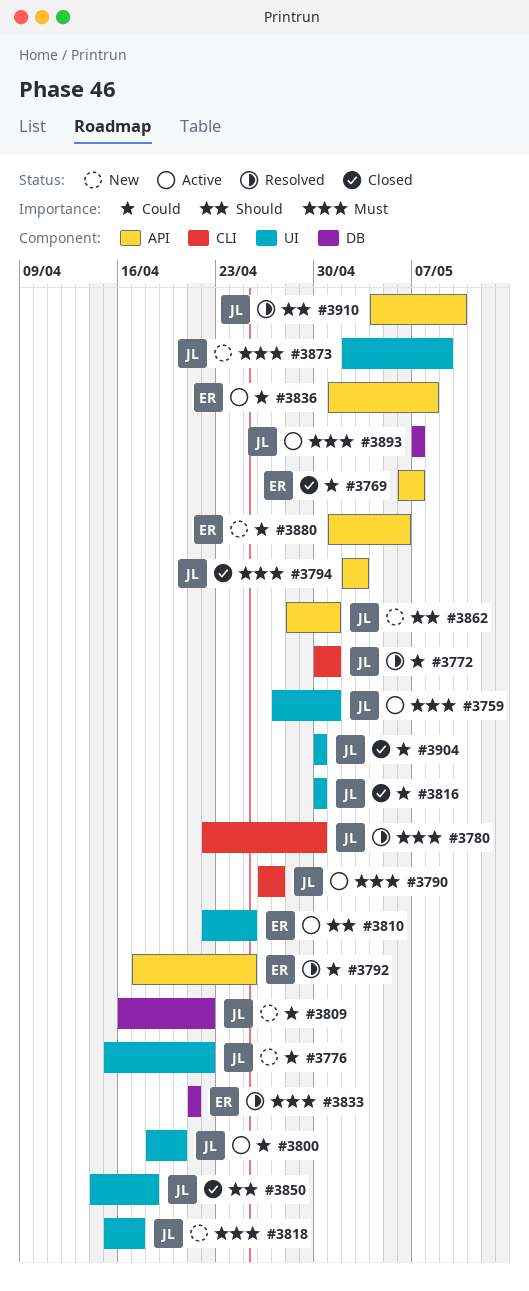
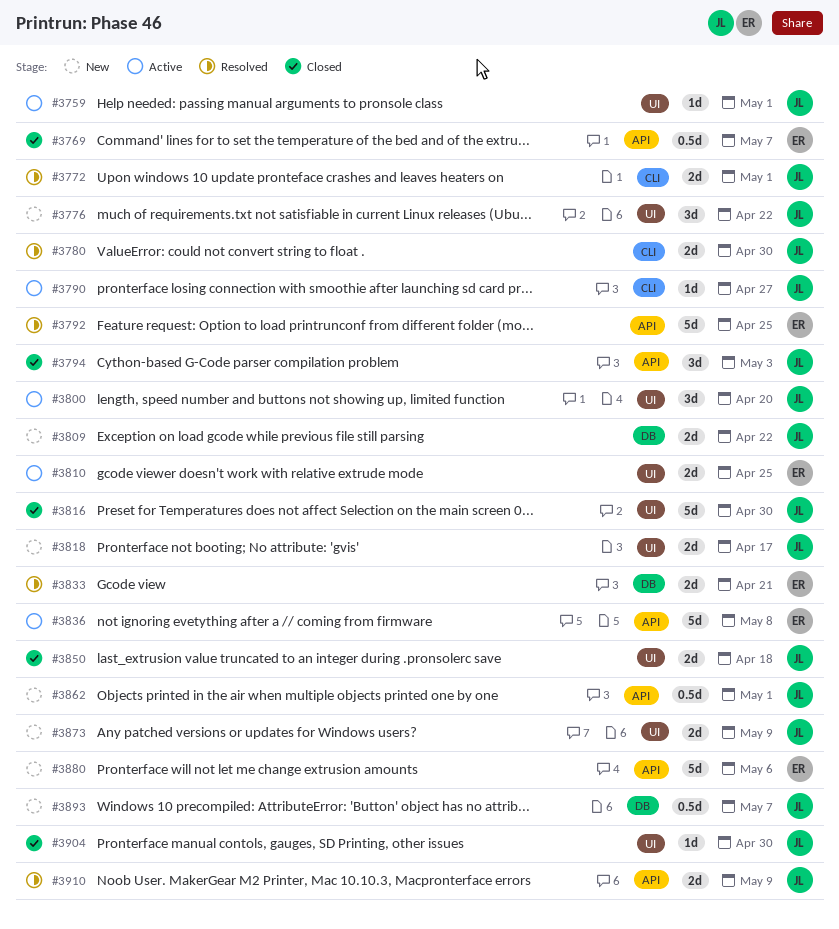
#3893, status: Active -> New
#3910, due: May 10 -> May 9

